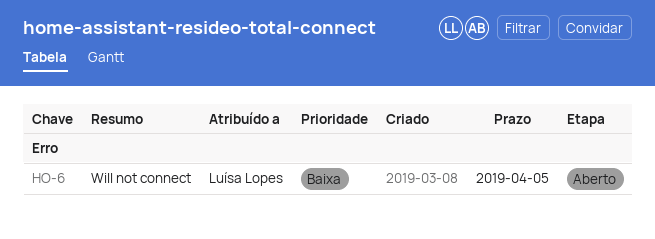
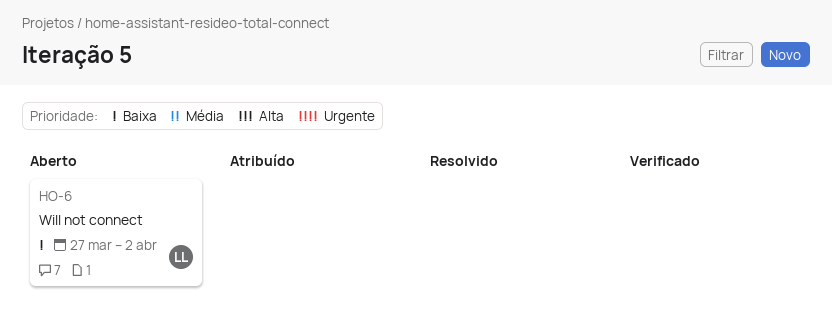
HO-6, due: Apr 5 -> Apr 2

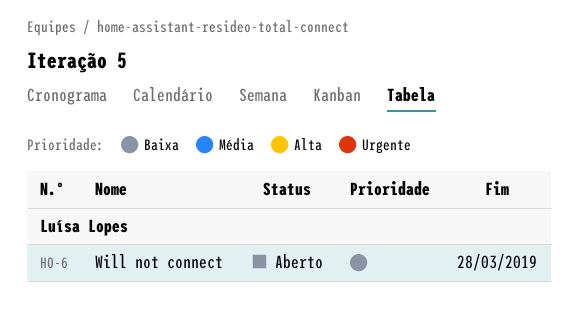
HO-6, due: Apr 2 -> Mar 28

